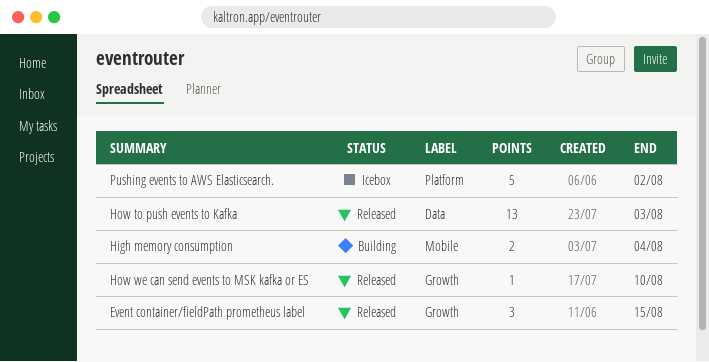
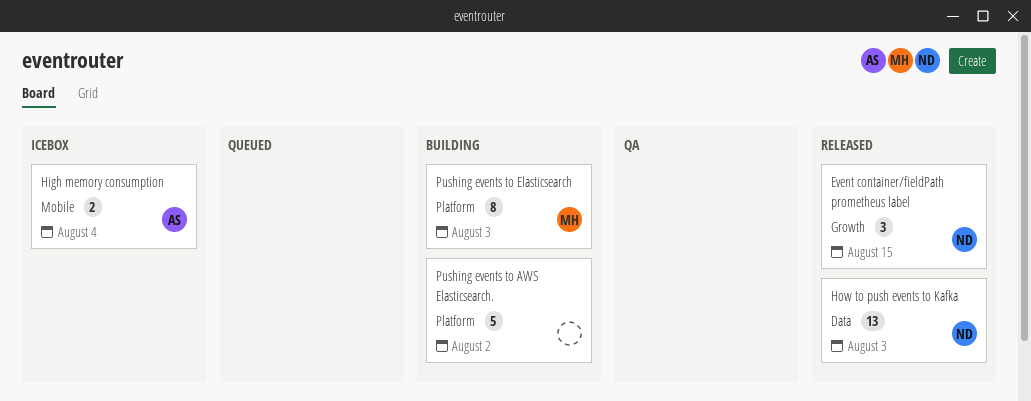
High memory consumption, status: Building -> Icebox
How we can send events to MSK kafka or ES: present -> none
Pushing events to AWS Elasticsearch., status: Icebox -> Building
Pushing events to Elasticsearch: none -> present

